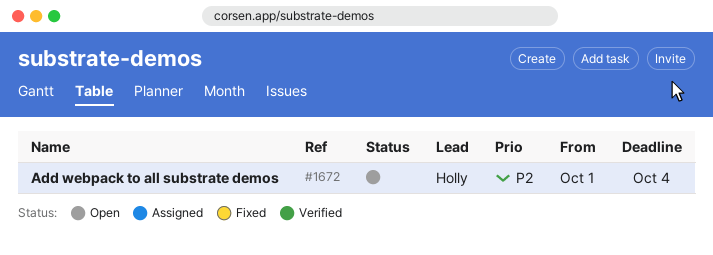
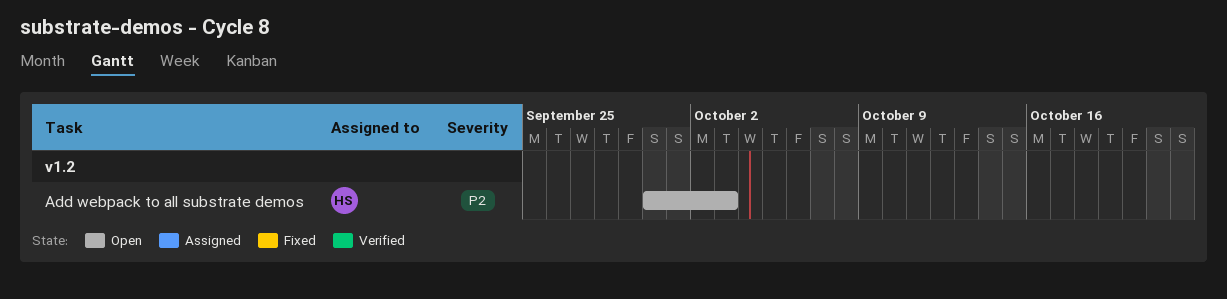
Add webpack to all substrate demos, start: Oct 1 -> Sep 30
Add webpack to all substrate demos, due: Oct 4 -> Oct 3

